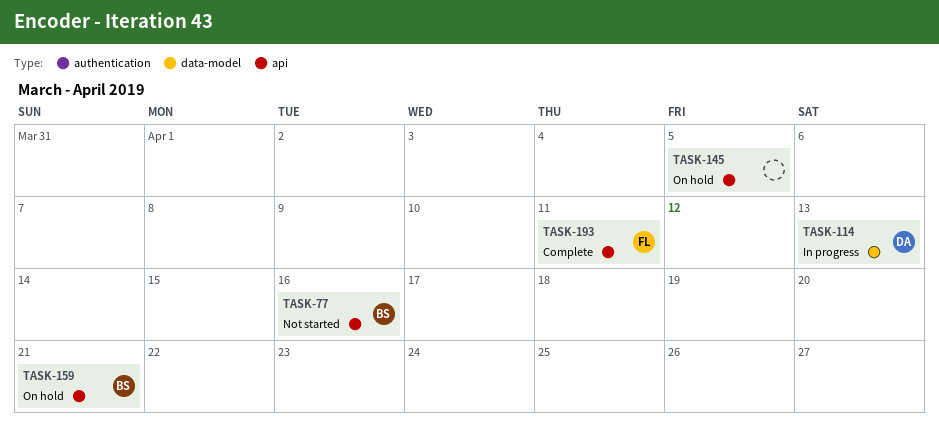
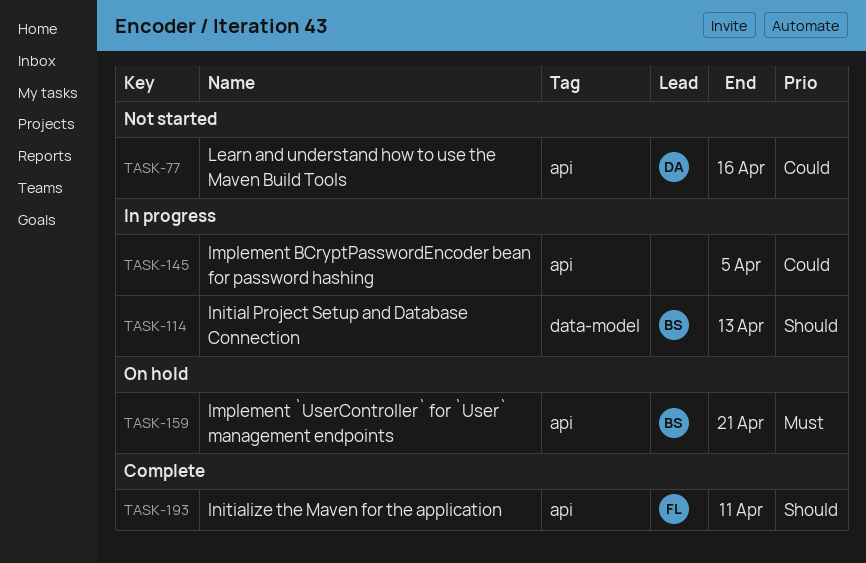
TASK-77, owner: BS -> DA
TASK-114, owner: DA -> BS
TASK-145, status: On hold -> In progress

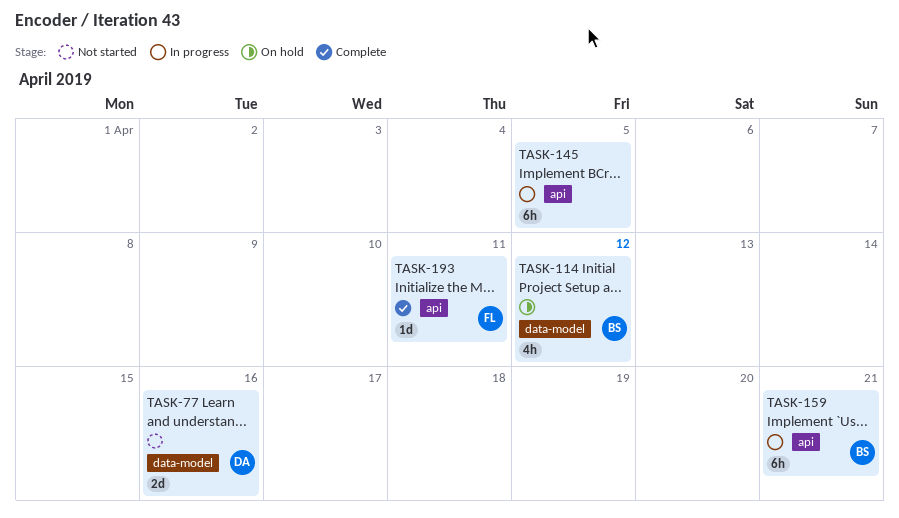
TASK-77, label: api -> data-model
TASK-114, status: In progress -> On hold
TASK-114, due: Apr 13 -> Apr 12
TASK-159, status: On hold -> In progress

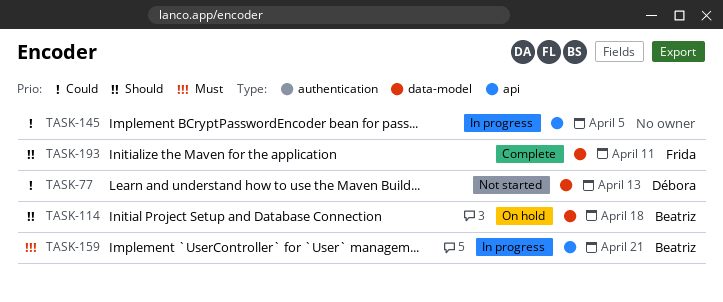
TASK-77, due: Apr 16 -> Apr 13
TASK-114, due: Apr 12 -> Apr 18
TASK-193, label: api -> data-model

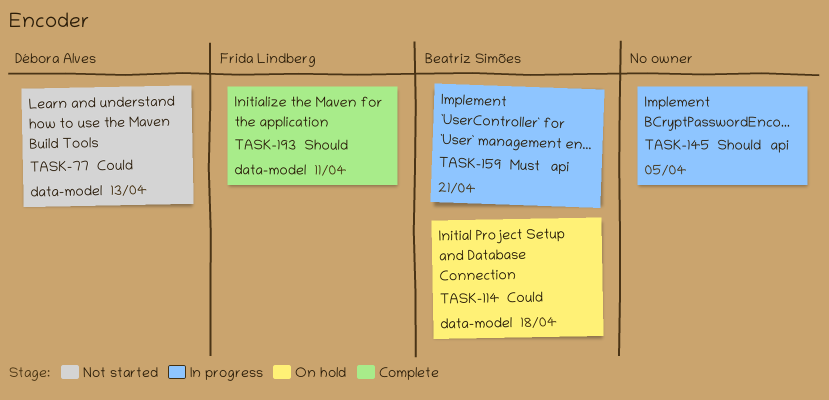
TASK-114, priority: Should -> Could
TASK-145, priority: Could -> Should

